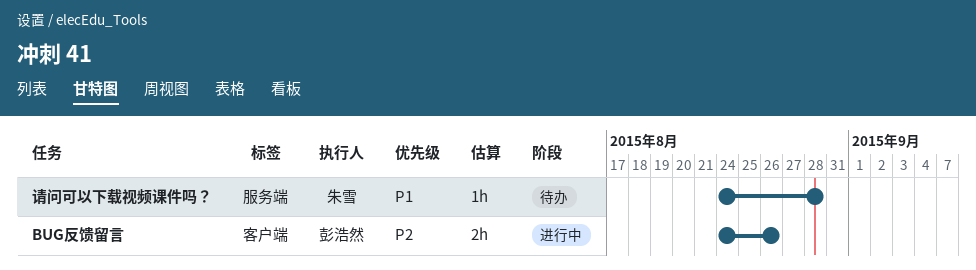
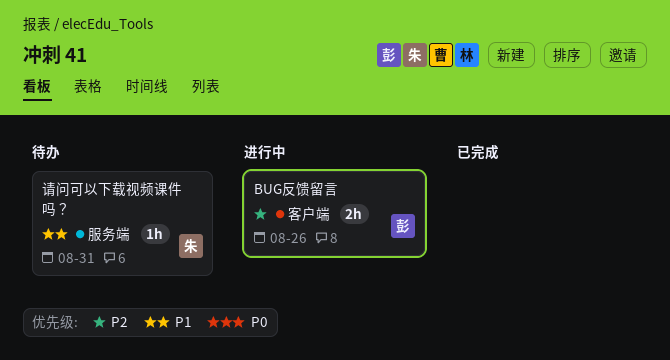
请问可以下载视频课件吗？, due: Aug 28 -> Aug 31

